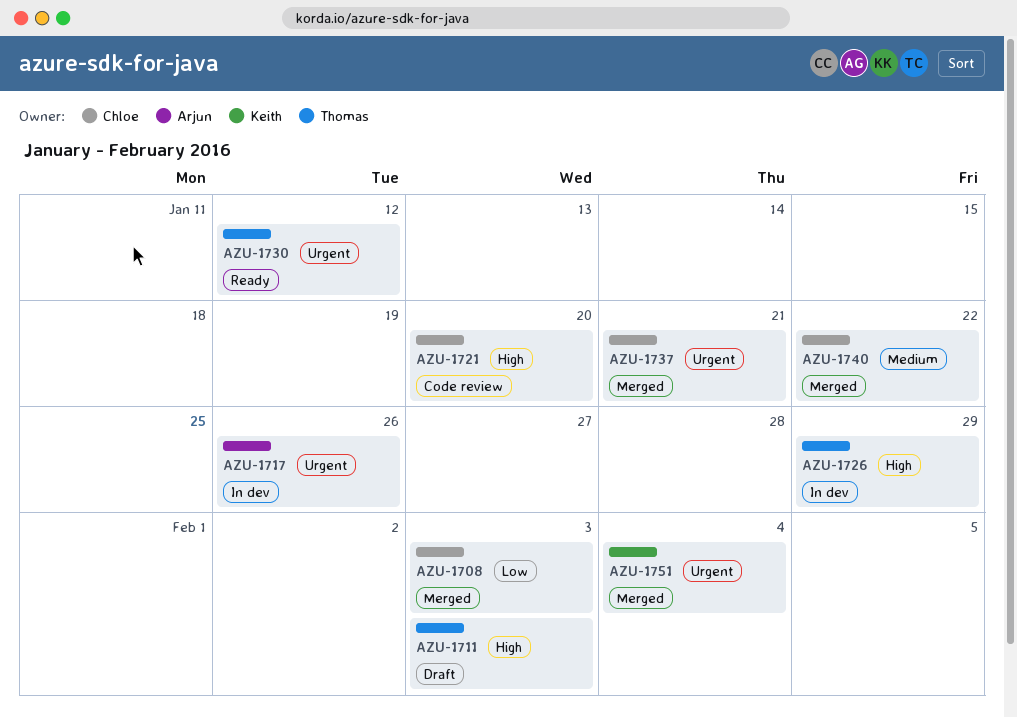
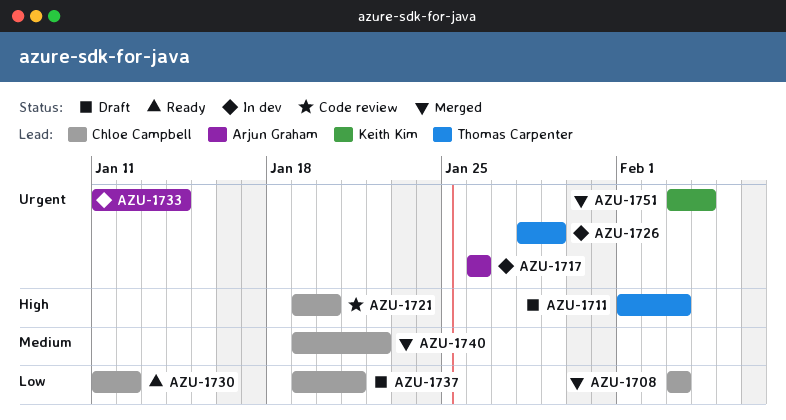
AZU-1726, priority: High -> Urgent
AZU-1730, owner: Thomas Carpenter -> Chloe Campbell
AZU-1730, priority: Urgent -> Low
AZU-1733: none -> present
AZU-1737, status: Merged -> Draft
AZU-1737, priority: Urgent -> Low

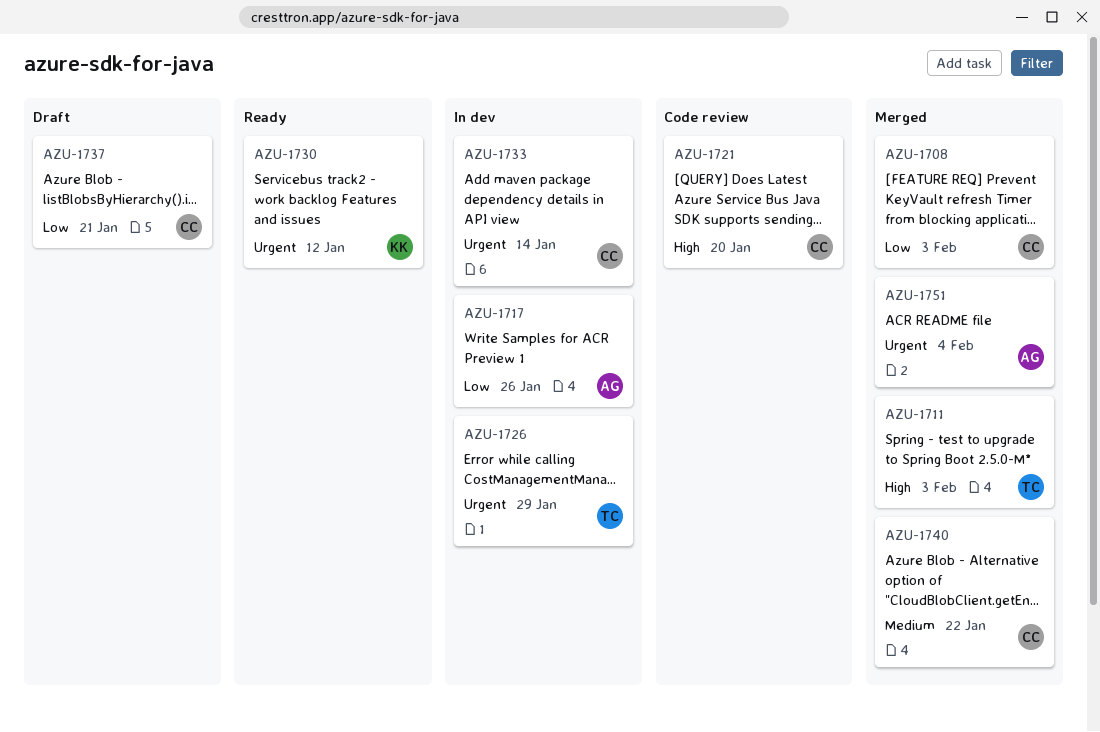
AZU-1711, status: Draft -> Merged
AZU-1717, priority: Urgent -> Low
AZU-1730, owner: Chloe Campbell -> Keith Kim
AZU-1730, priority: Low -> Urgent
AZU-1733, owner: Arjun Graham -> Chloe Campbell
AZU-1751, owner: Keith Kim -> Arjun Graham

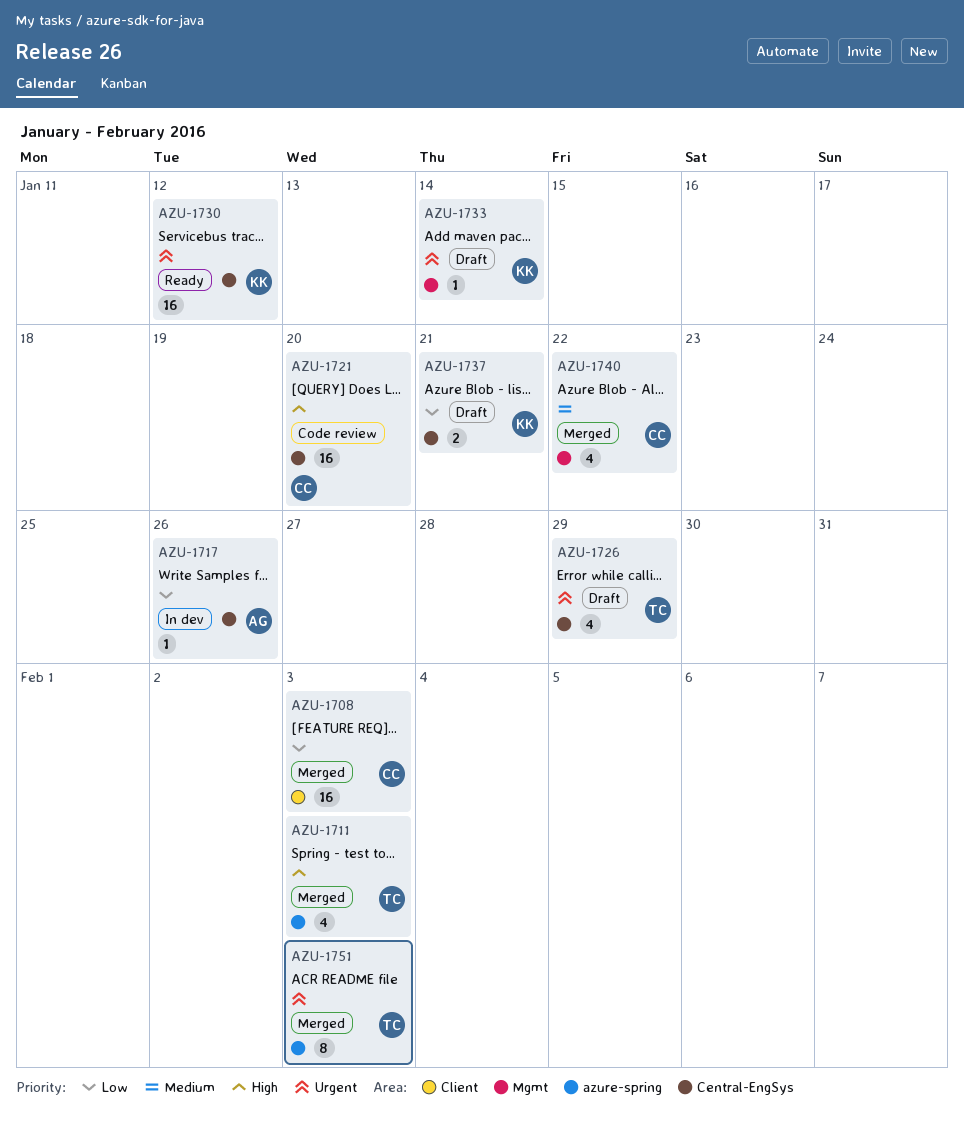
AZU-1726, status: In dev -> Draft
AZU-1733, status: In dev -> Draft
AZU-1733, owner: CC -> KK
AZU-1737, owner: CC -> KK
AZU-1751, owner: AG -> TC
AZU-1751, due: Feb 4 -> Feb 3

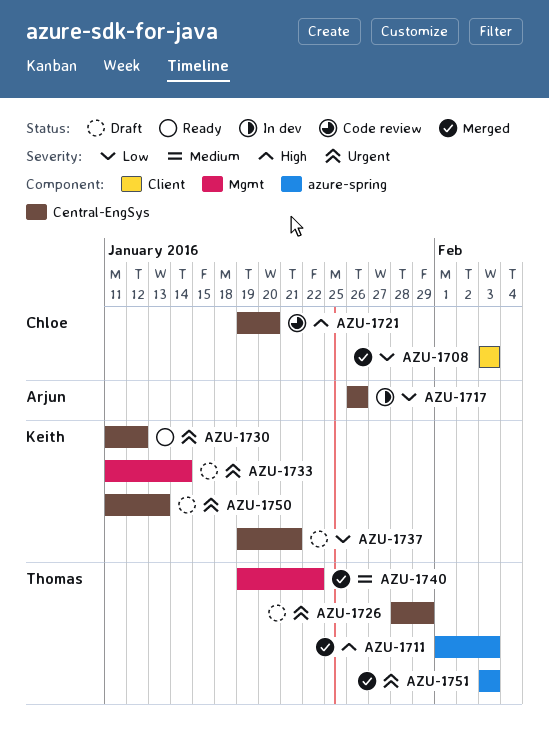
AZU-1740, owner: Chloe -> Thomas
AZU-1750: none -> present

